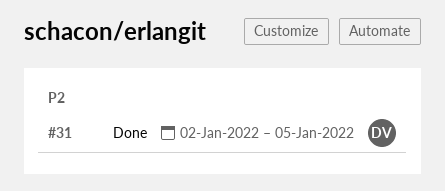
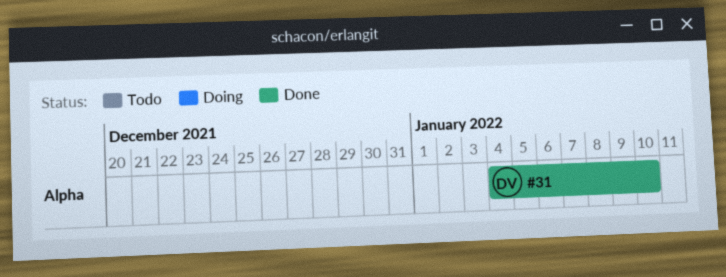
#31, start: Jan 2 -> Jan 4
#31, due: Jan 5 -> Jan 10

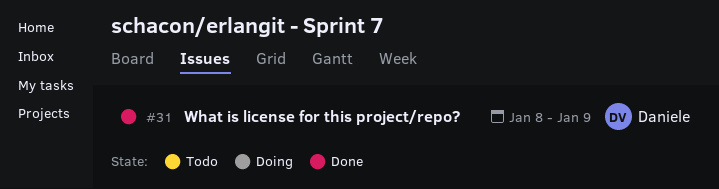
#31, start: Jan 4 -> Jan 8
#31, due: Jan 10 -> Jan 9

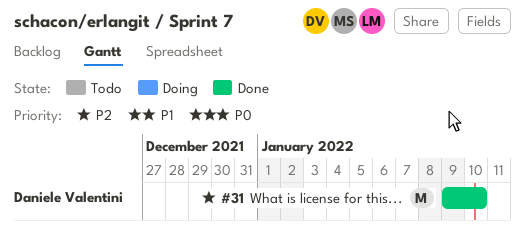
#31, start: Jan 8 -> Jan 9
#31, due: Jan 9 -> Jan 10

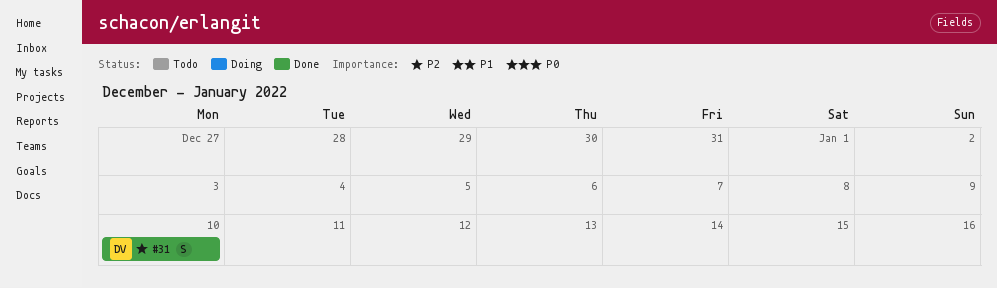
#31, estimate: M -> S
#31, start: Jan 9 -> Jan 10

